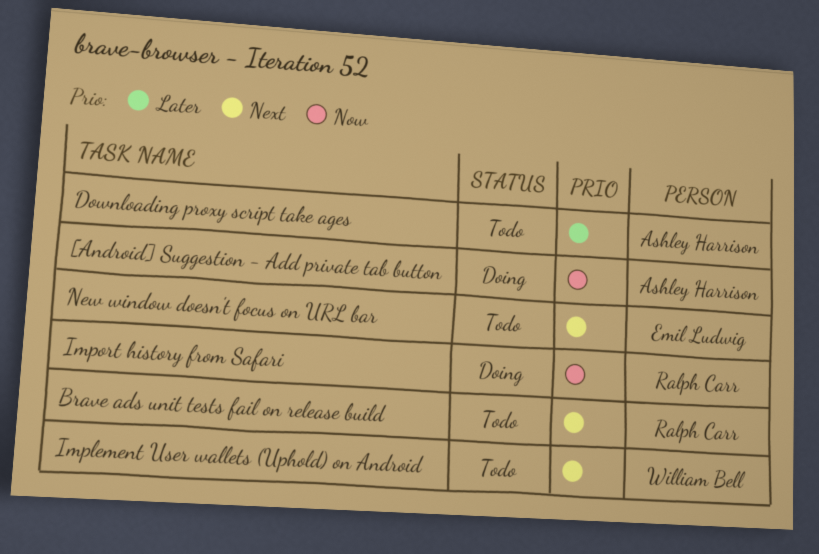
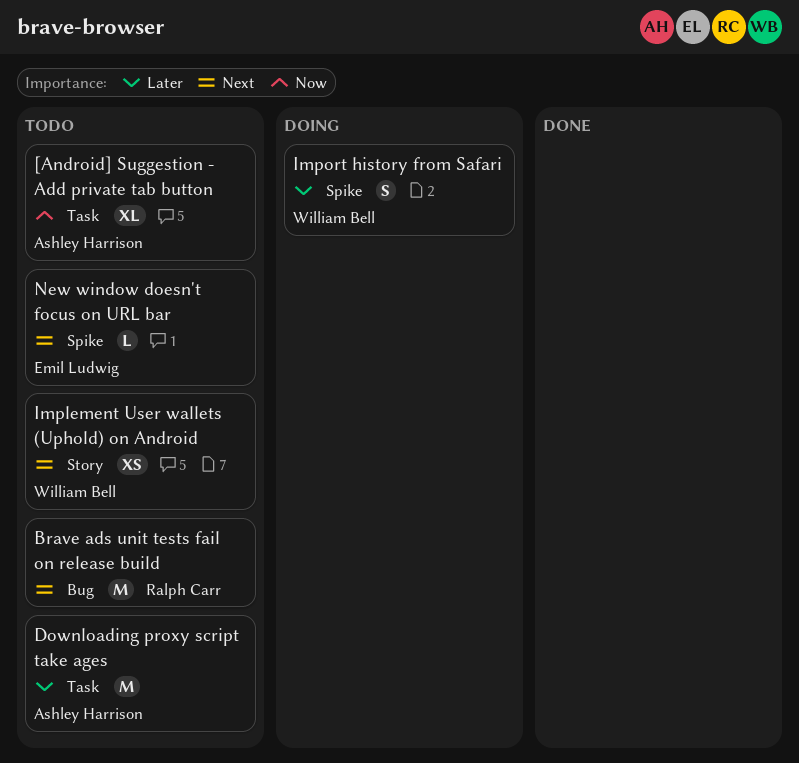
[Android] Suggestion - Add private tab button, status: Doing -> Todo
Import history from Safari, owner: Ralph Carr -> William Bell
Import history from Safari, priority: Now -> Later

